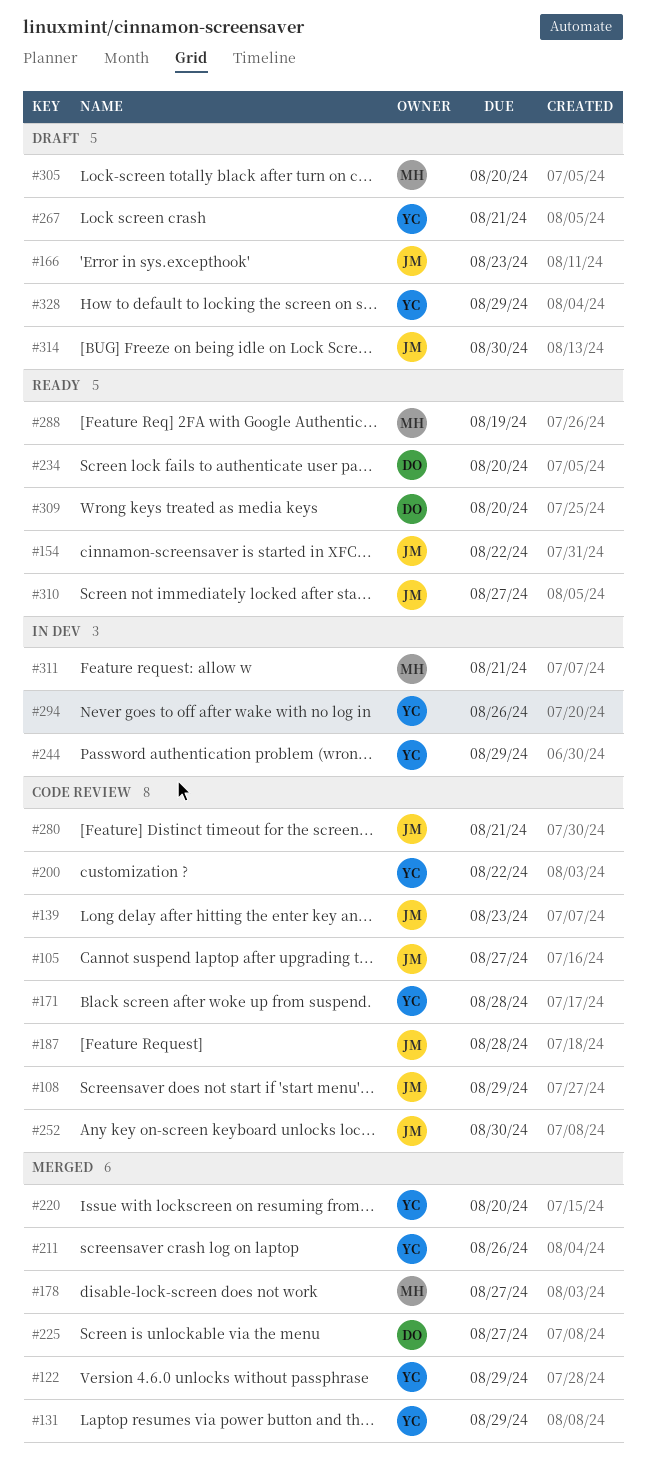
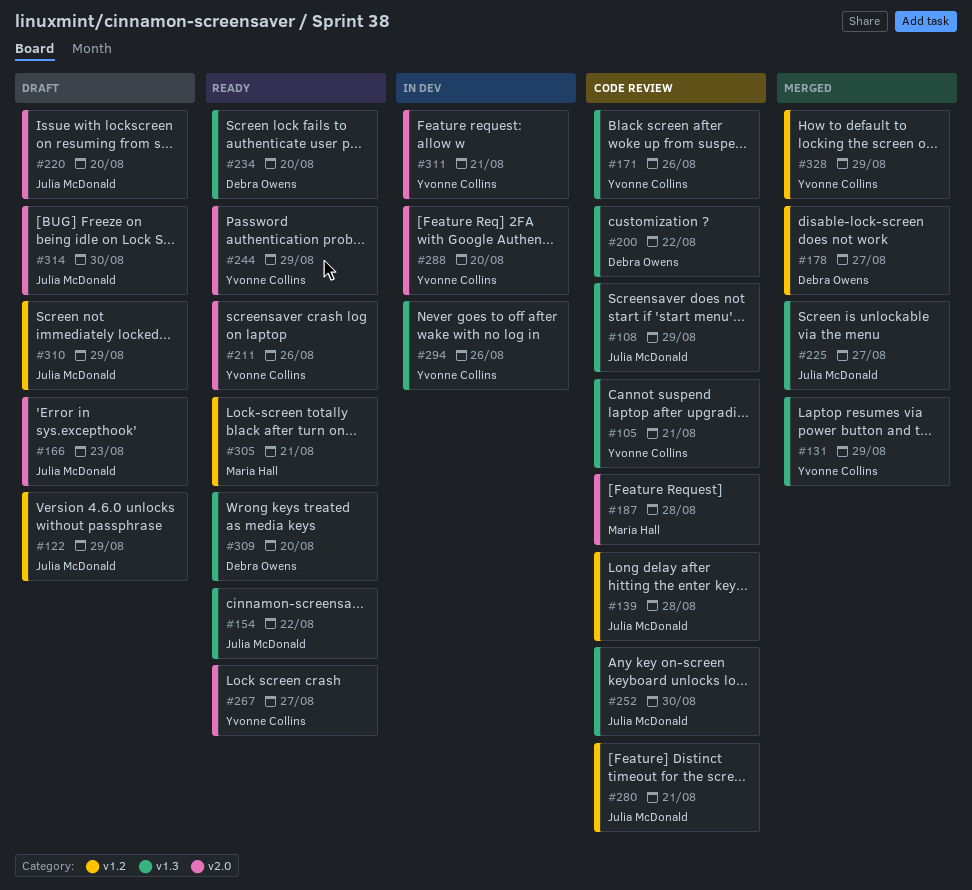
#105, owner: Julia McDonald -> Yvonne Collins
#105, due: Aug 27 -> Aug 21
#122, status: Merged -> Draft
#122, owner: Yvonne Collins -> Julia McDonald
#139, due: Aug 23 -> Aug 28
#171, due: Aug 28 -> Aug 26
#178, owner: Maria Hall -> Debra Owens
#187, owner: Julia McDonald -> Maria Hall
#200, owner: Yvonne Collins -> Debra Owens
#211, status: Merged -> Ready
#220, status: Merged -> Draft
#220, owner: Yvonne Collins -> Julia McDonald
#225, owner: Debra Owens -> Julia McDonald
#244, status: In dev -> Ready
#267, status: Draft -> Ready
#267, due: Aug 21 -> Aug 27
#288, status: Ready -> In dev
#288, owner: Maria Hall -> Yvonne Collins
#288, due: Aug 19 -> Aug 20
#305, status: Draft -> Ready
#305, due: Aug 20 -> Aug 21
#310, status: Ready -> Draft
#310, due: Aug 27 -> Aug 29
#311, owner: Maria Hall -> Yvonne Collins
#328, status: Draft -> Merged

